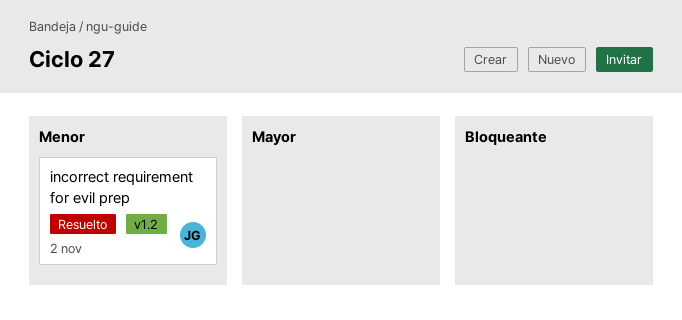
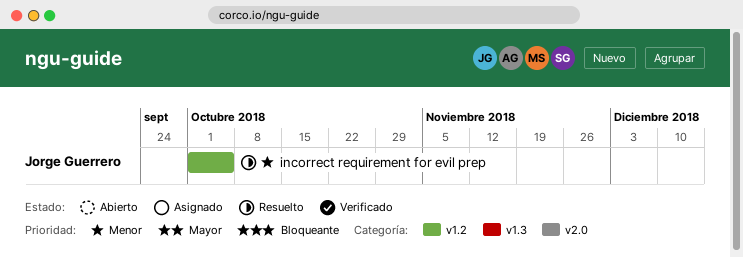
incorrect requirement for evil prep, due: Nov 2 -> Oct 5

